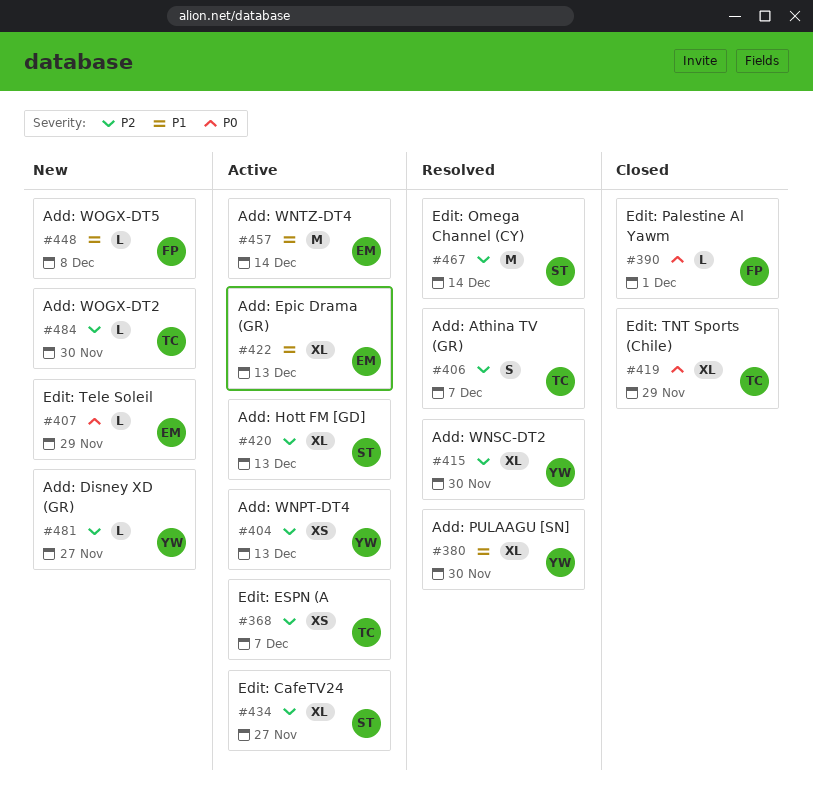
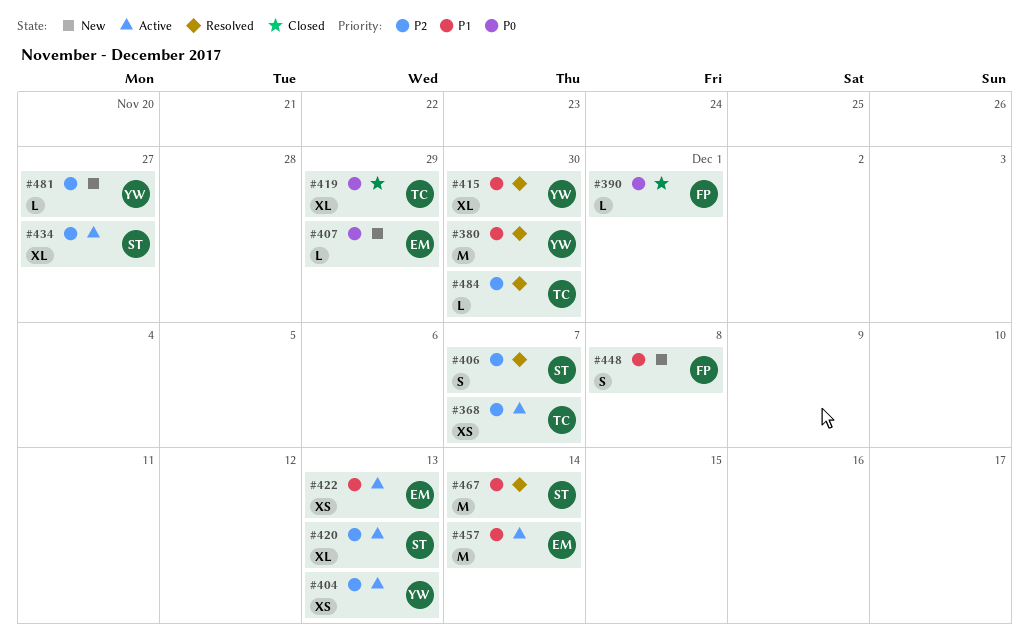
#380, estimate: XL -> M
#406, owner: TC -> ST
#415, priority: P2 -> P1
#422, estimate: XL -> XS
#448, estimate: L -> S
#467, priority: P2 -> P1
#484, status: New -> Resolved

